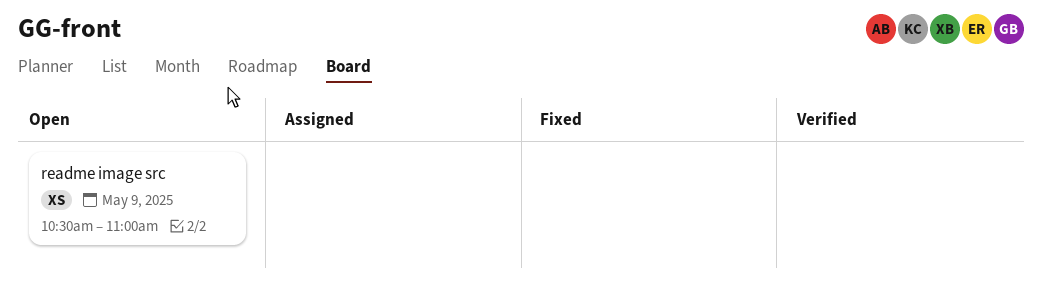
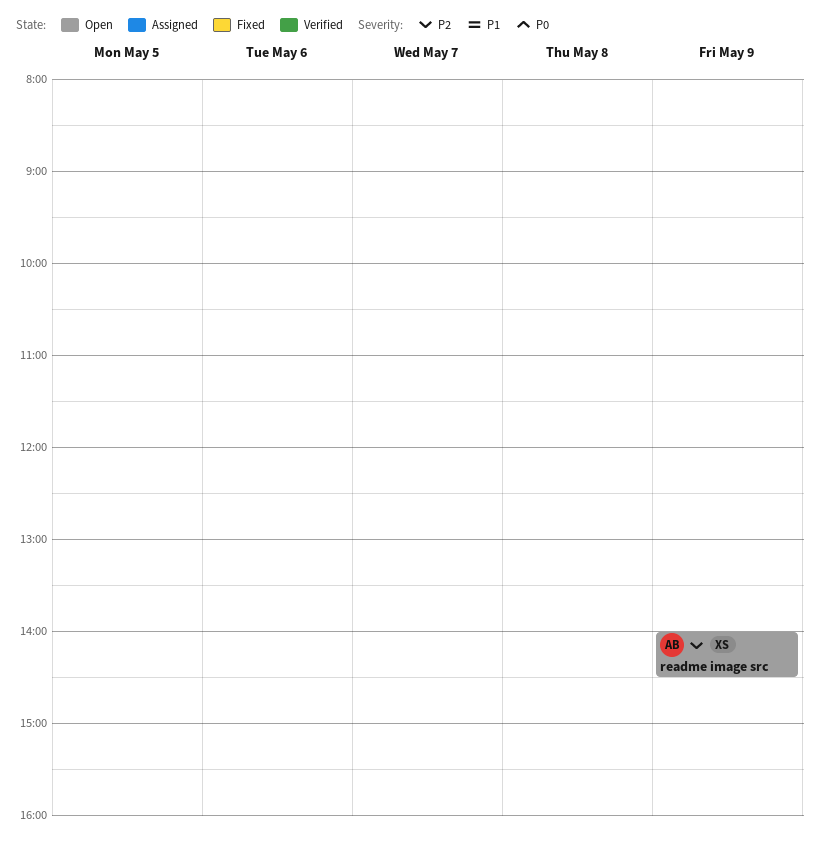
readme image src, begins: 10:30 -> 14:00
readme image src, ends: 11:00 -> 14:30

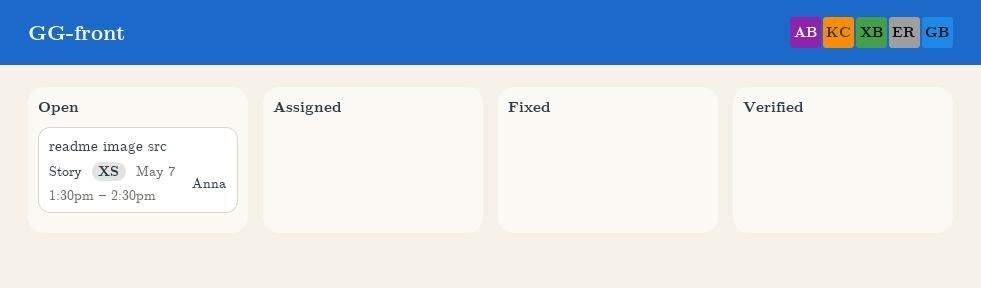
readme image src, day: May 9 -> May 7
readme image src, begins: 14:00 -> 13:30

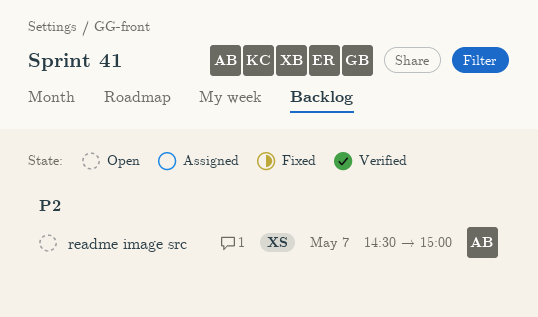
readme image src, begins: 13:30 -> 14:30
readme image src, ends: 14:30 -> 15:00

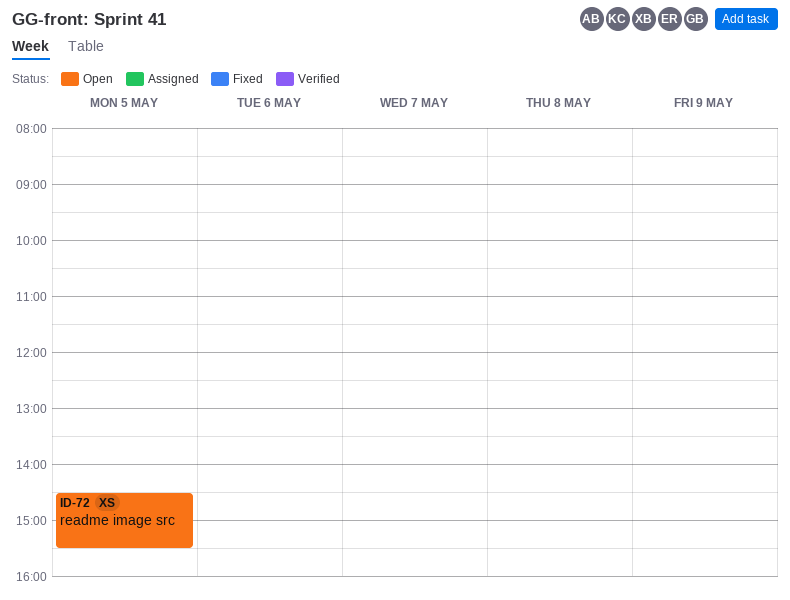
readme image src, day: May 7 -> May 5
readme image src, ends: 15:00 -> 15:30

